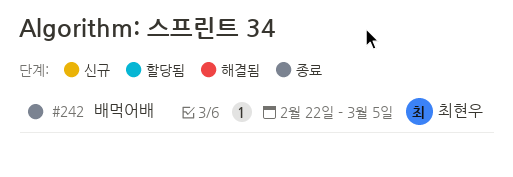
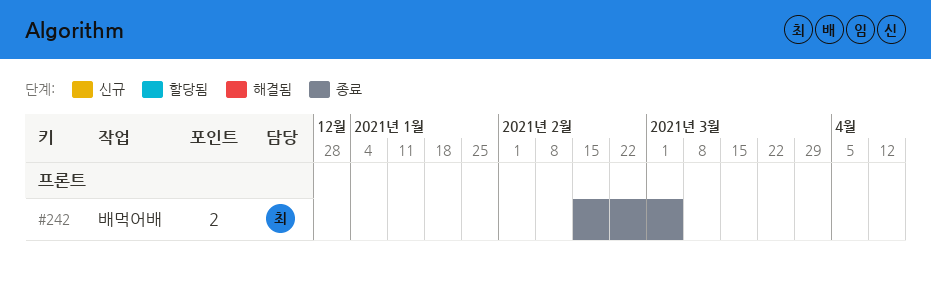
#242, estimate: 1 -> 2
#242, start: Feb 22 -> Feb 15

